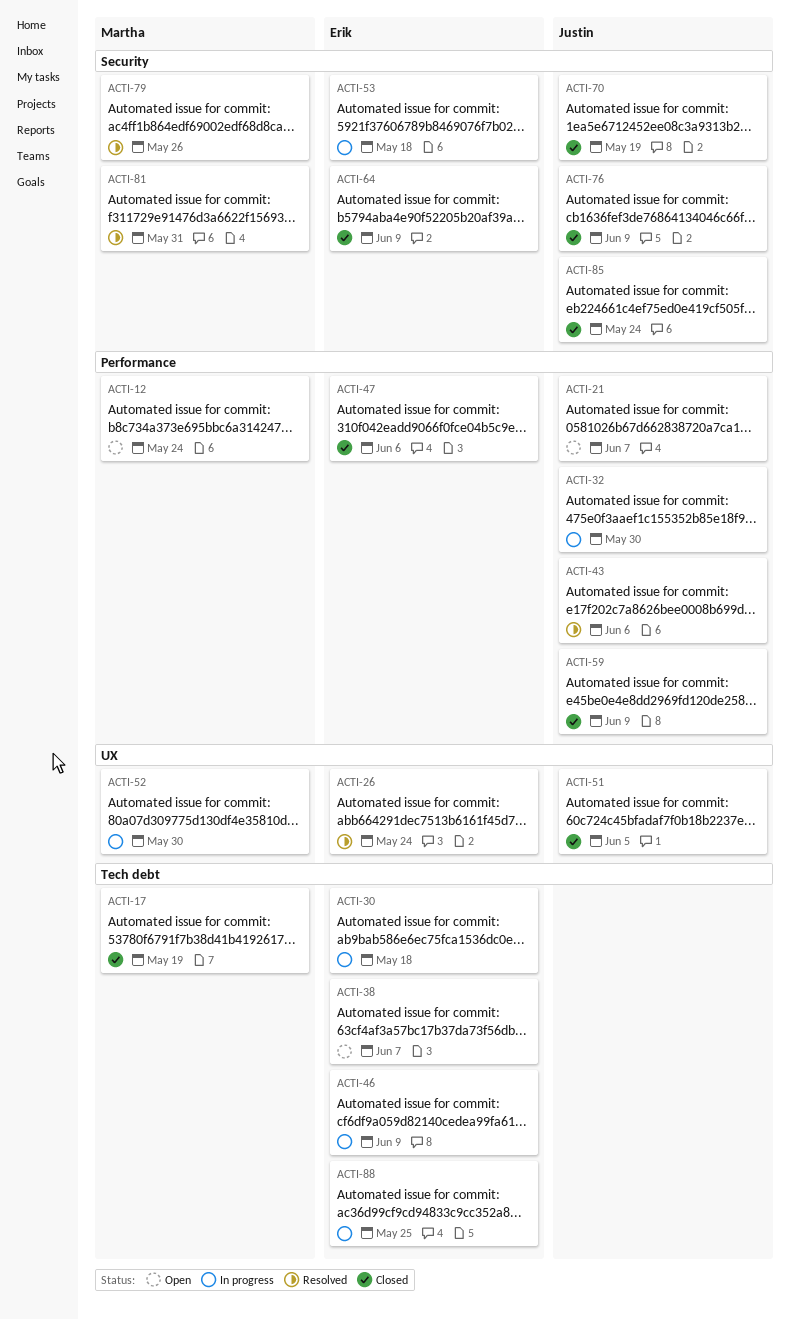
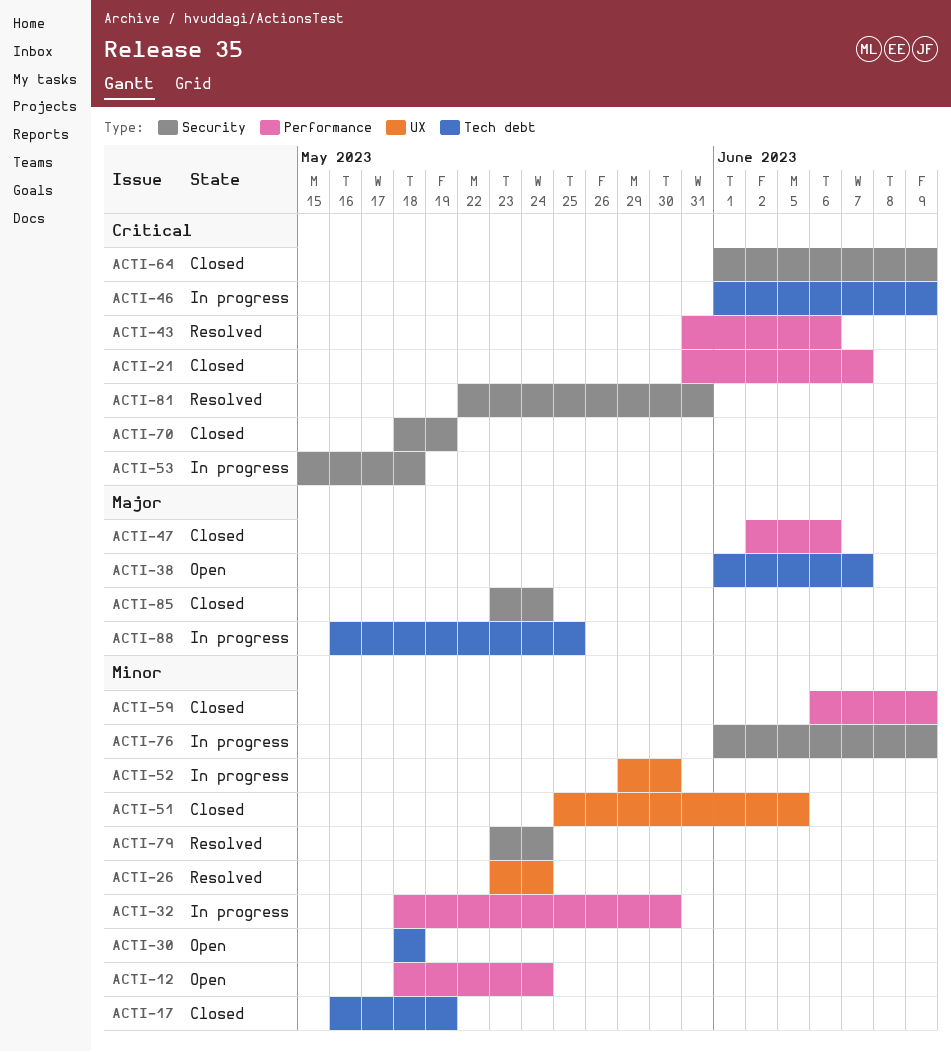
ACTI-21, status: Open -> Closed
ACTI-30, status: In progress -> Open
ACTI-76, status: Closed -> In progress
ACTI-79, due: May 26 -> May 24

